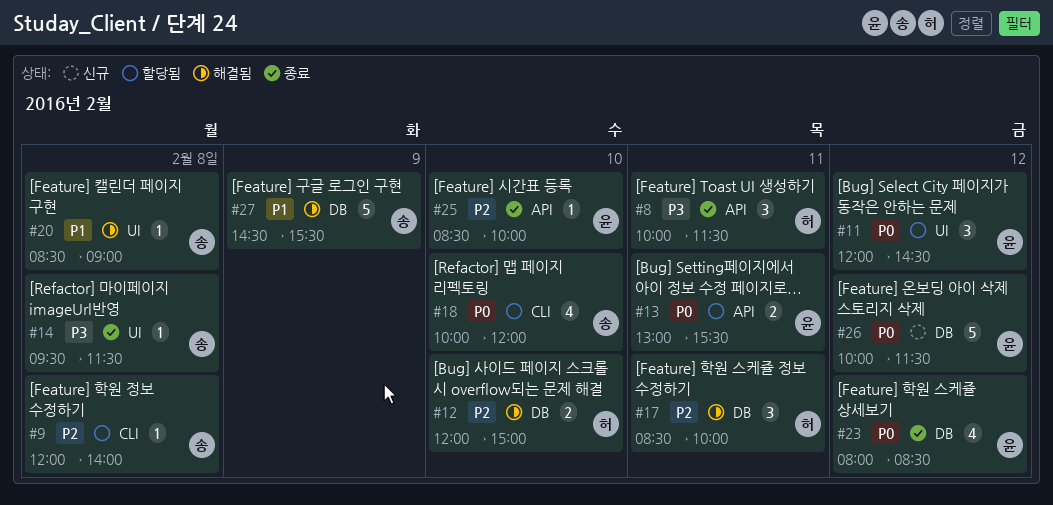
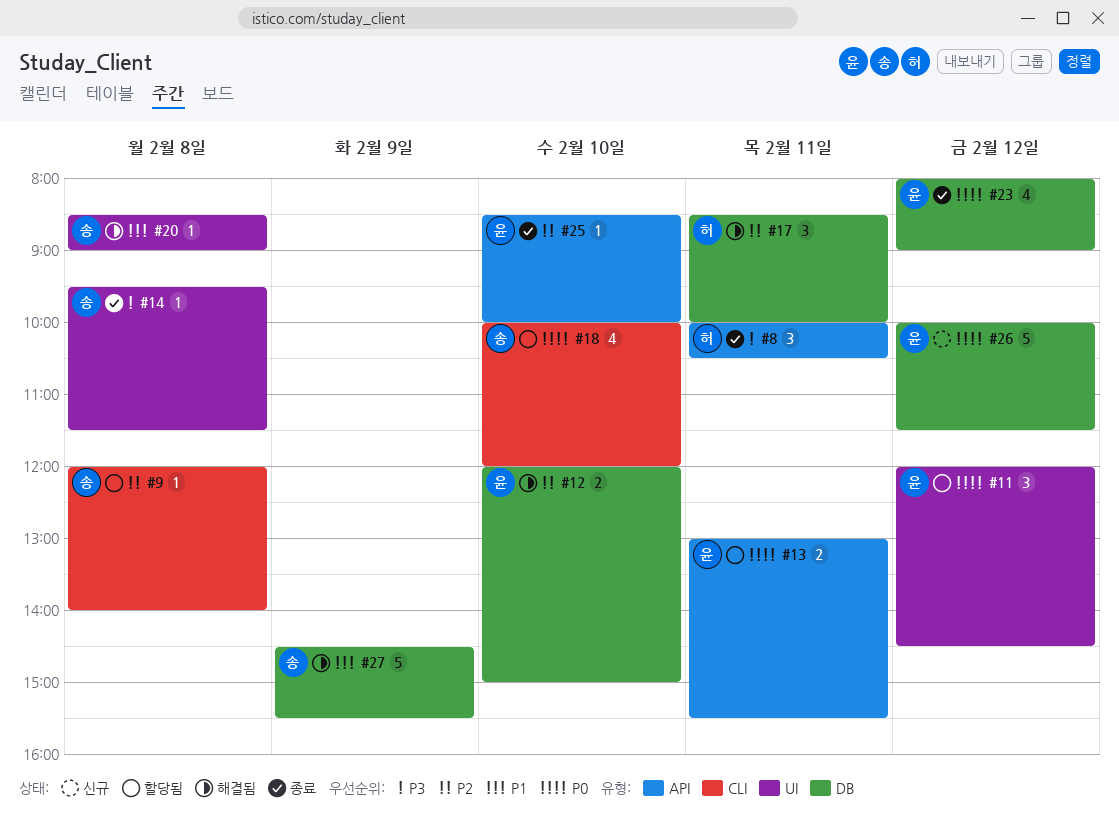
#8, ends: 11:30 -> 10:30
#12, owner: 허 -> 윤
#23, ends: 08:30 -> 09:00

